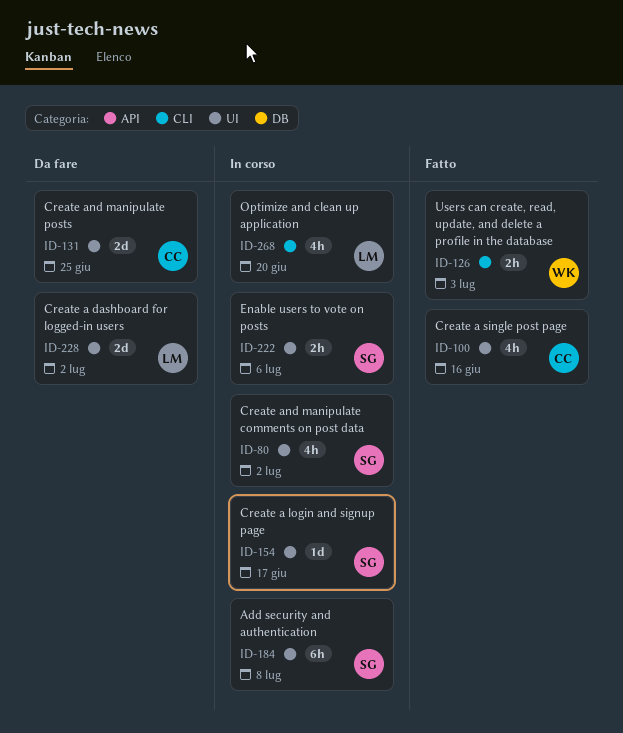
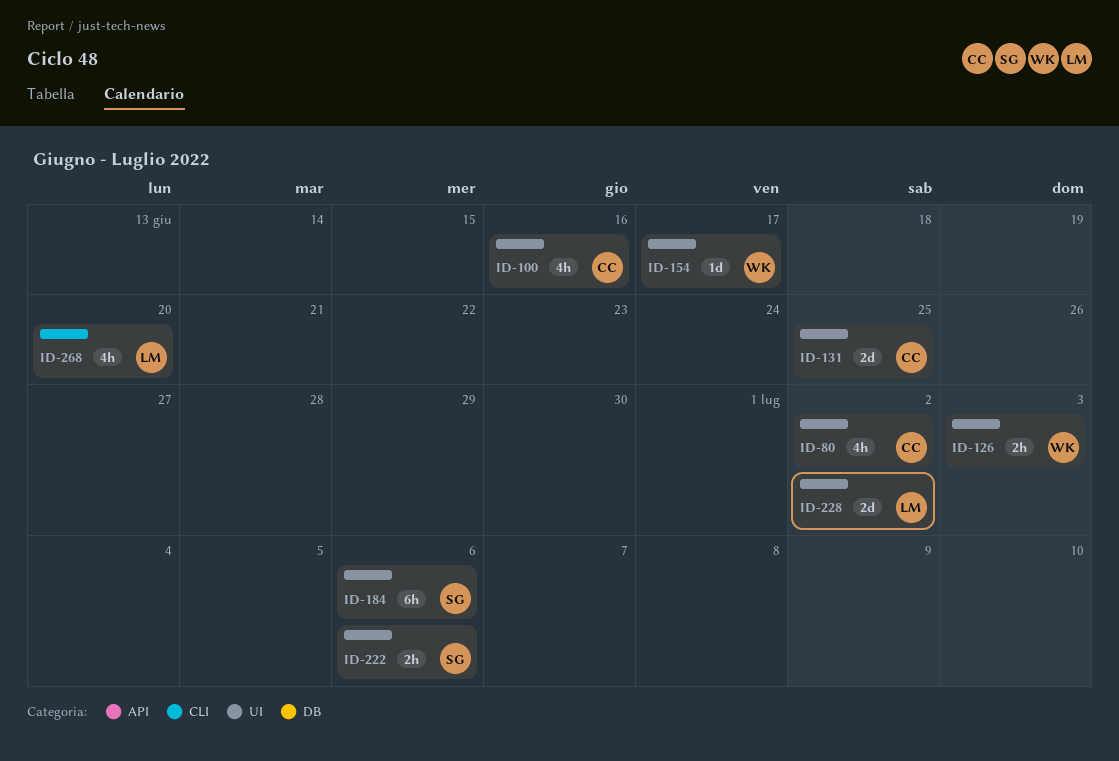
ID-80, owner: SG -> CC
ID-126, label: CLI -> UI
ID-154, owner: SG -> WK
ID-184, due: Jul 8 -> Jul 6

